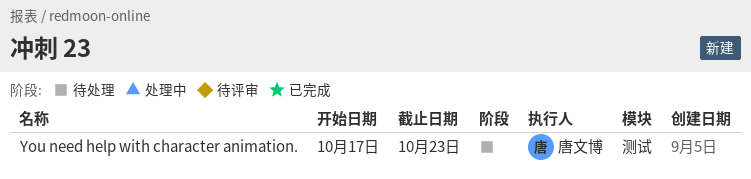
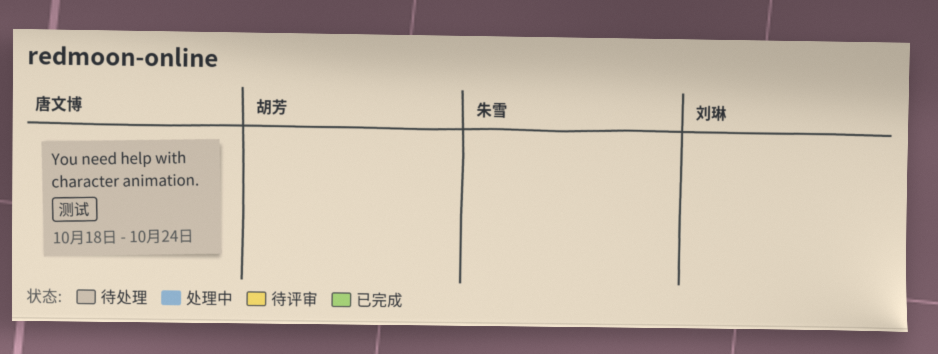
You need help with character animation., start: Oct 17 -> Oct 18
You need help with character animation., due: Oct 23 -> Oct 24

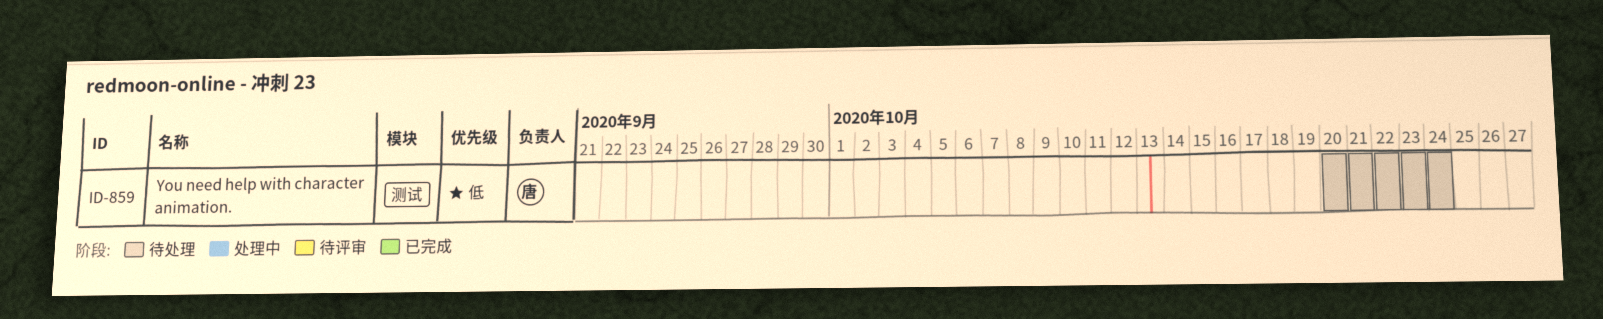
You need help with character animation., start: Oct 18 -> Oct 20

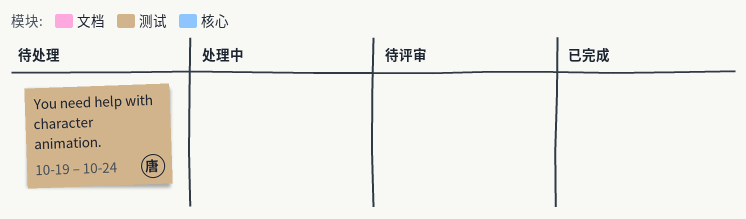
You need help with character animation., start: Oct 20 -> Oct 19

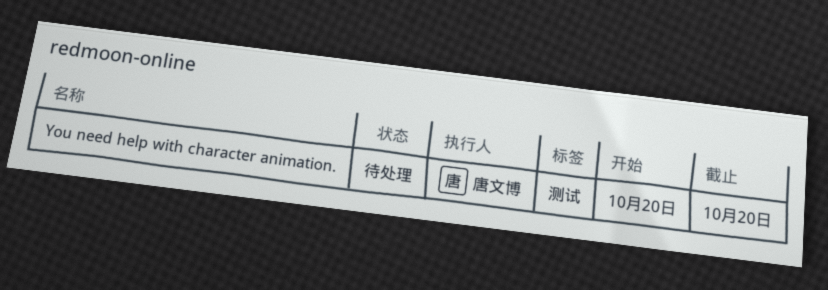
You need help with character animation., start: Oct 19 -> Oct 20
You need help with character animation., due: Oct 24 -> Oct 20

